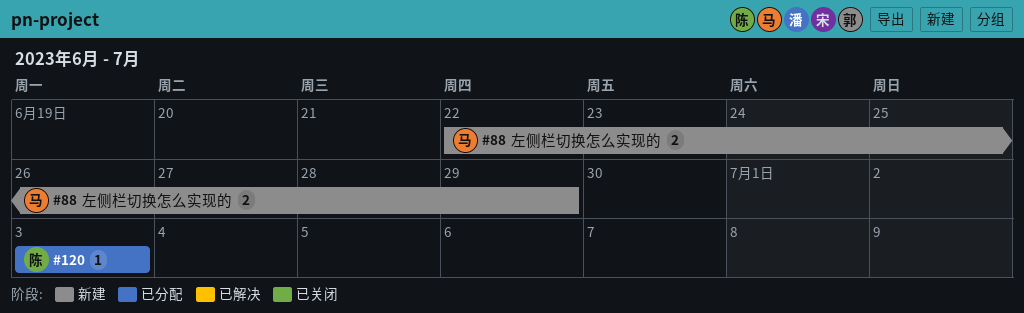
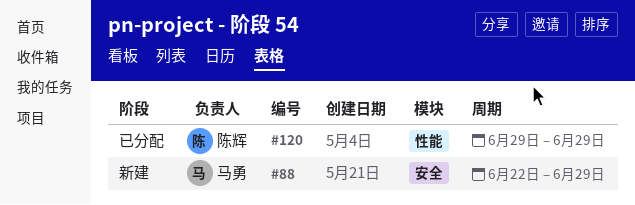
#120, start: Jul 3 -> Jun 29
#120, due: Jul 3 -> Jun 29

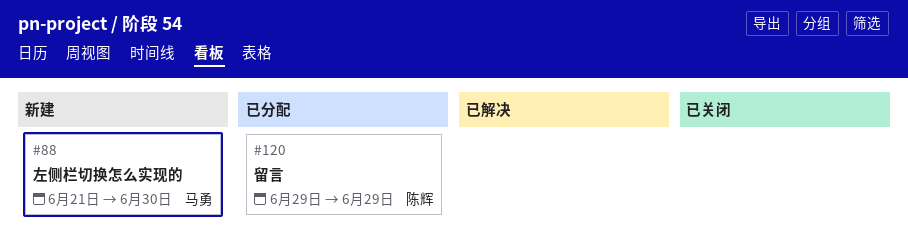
#88, start: Jun 22 -> Jun 21
#88, due: Jun 29 -> Jun 30

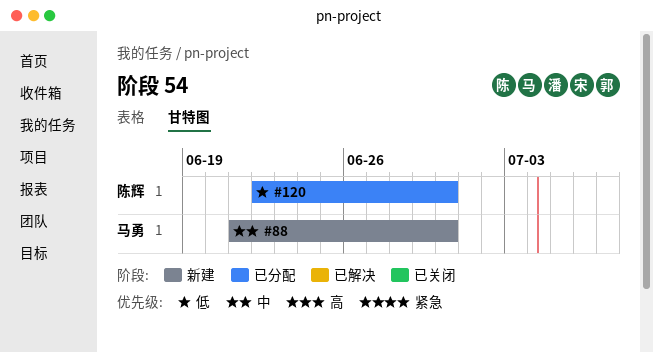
#120, start: Jun 29 -> Jun 22
#120, due: Jun 29 -> Jun 30

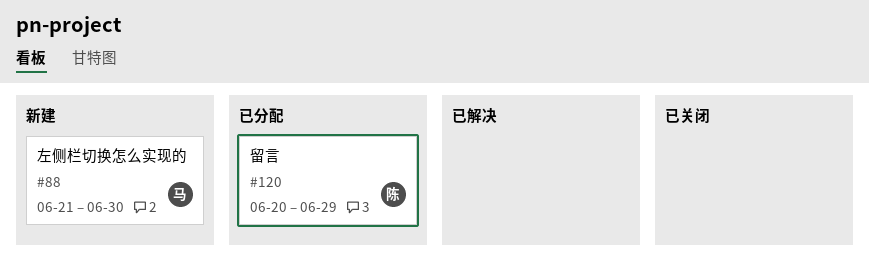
#120, start: Jun 22 -> Jun 20
#120, due: Jun 30 -> Jun 29

